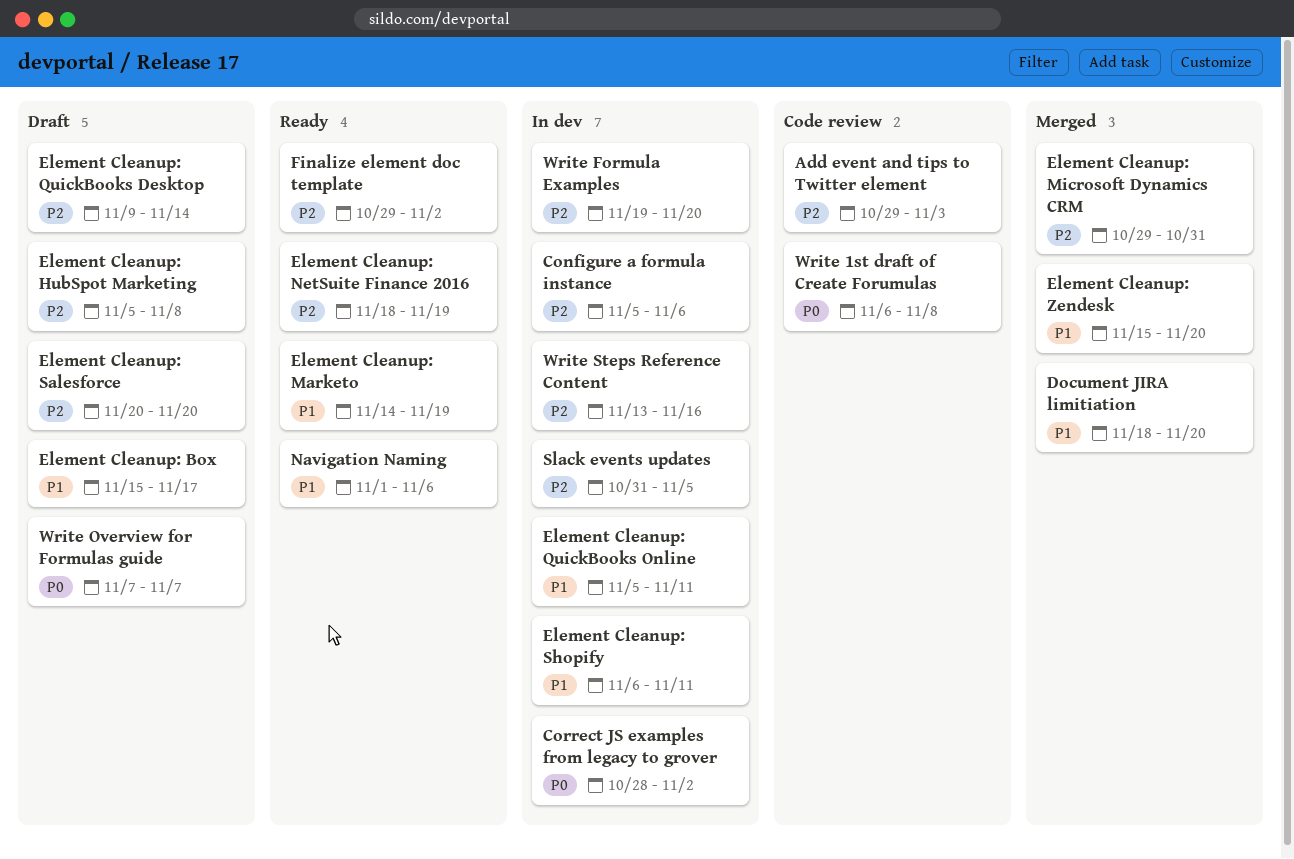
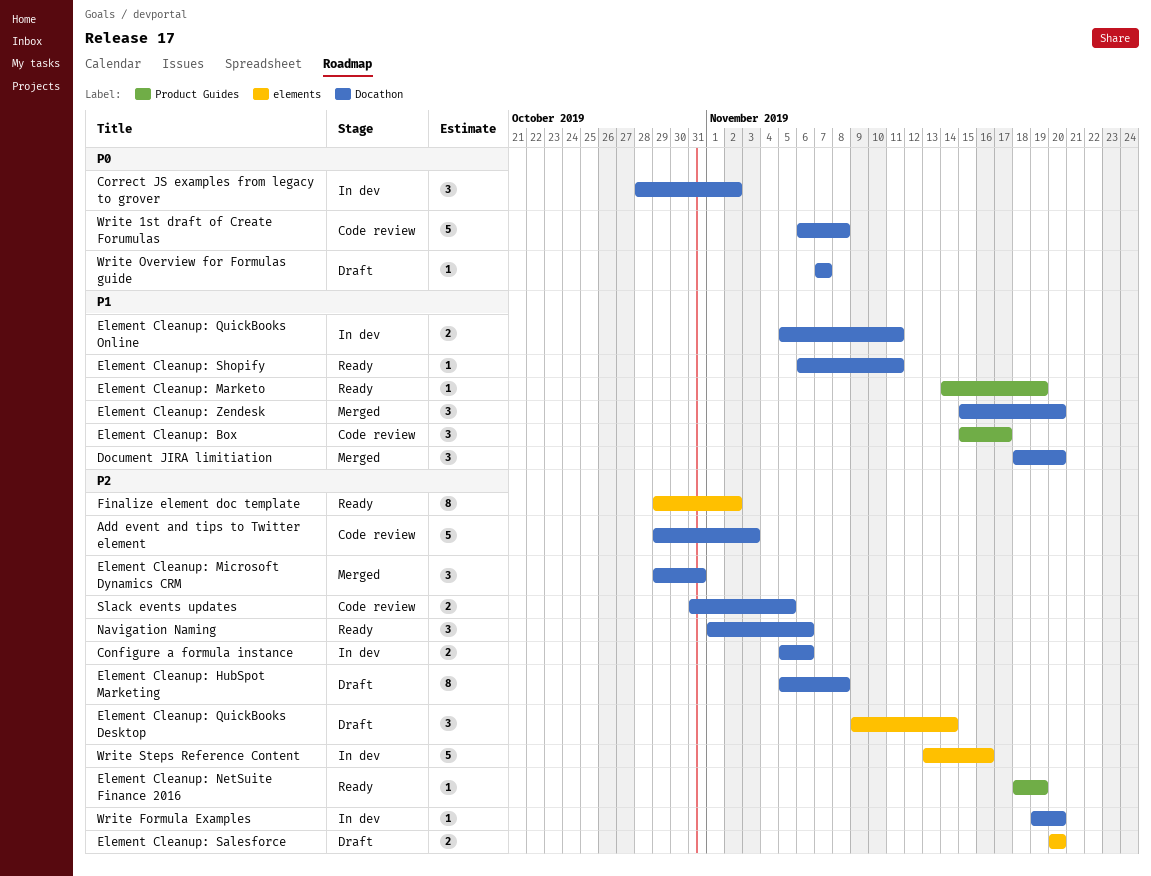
Element Cleanup: Box, status: Draft -> Code review
Element Cleanup: Shopify, status: In dev -> Ready
Navigation Naming, priority: P1 -> P2
Slack events updates, status: In dev -> Code review

